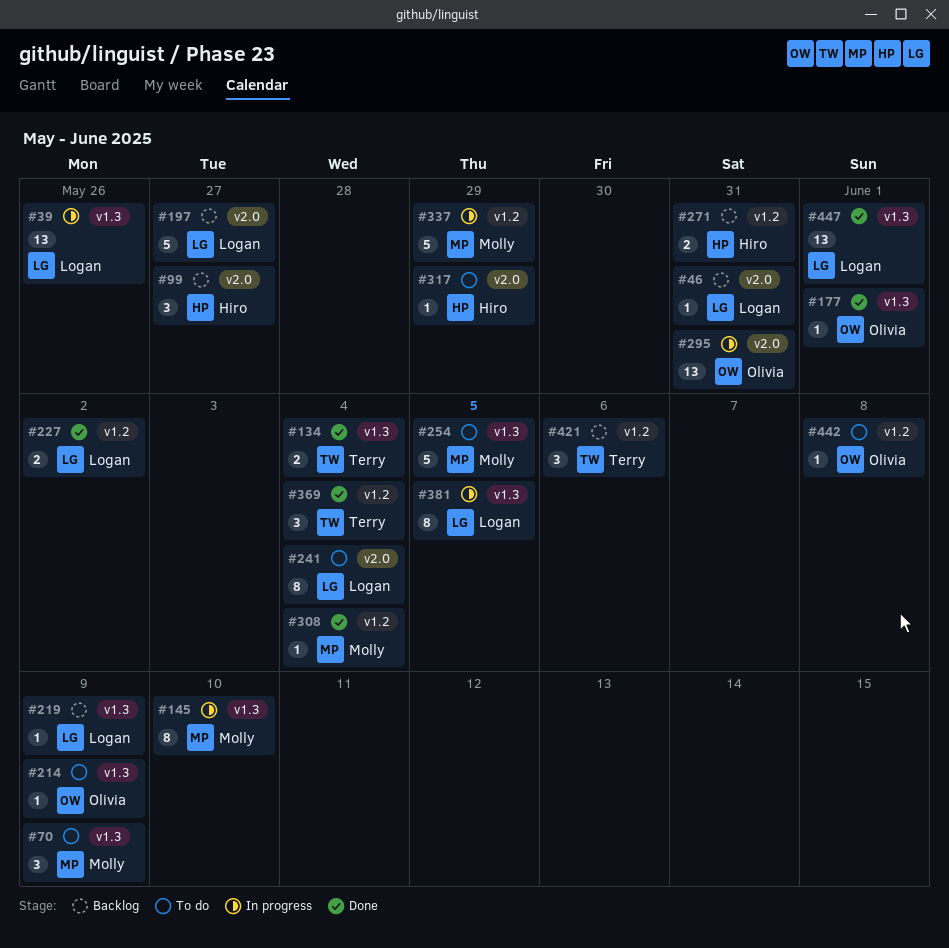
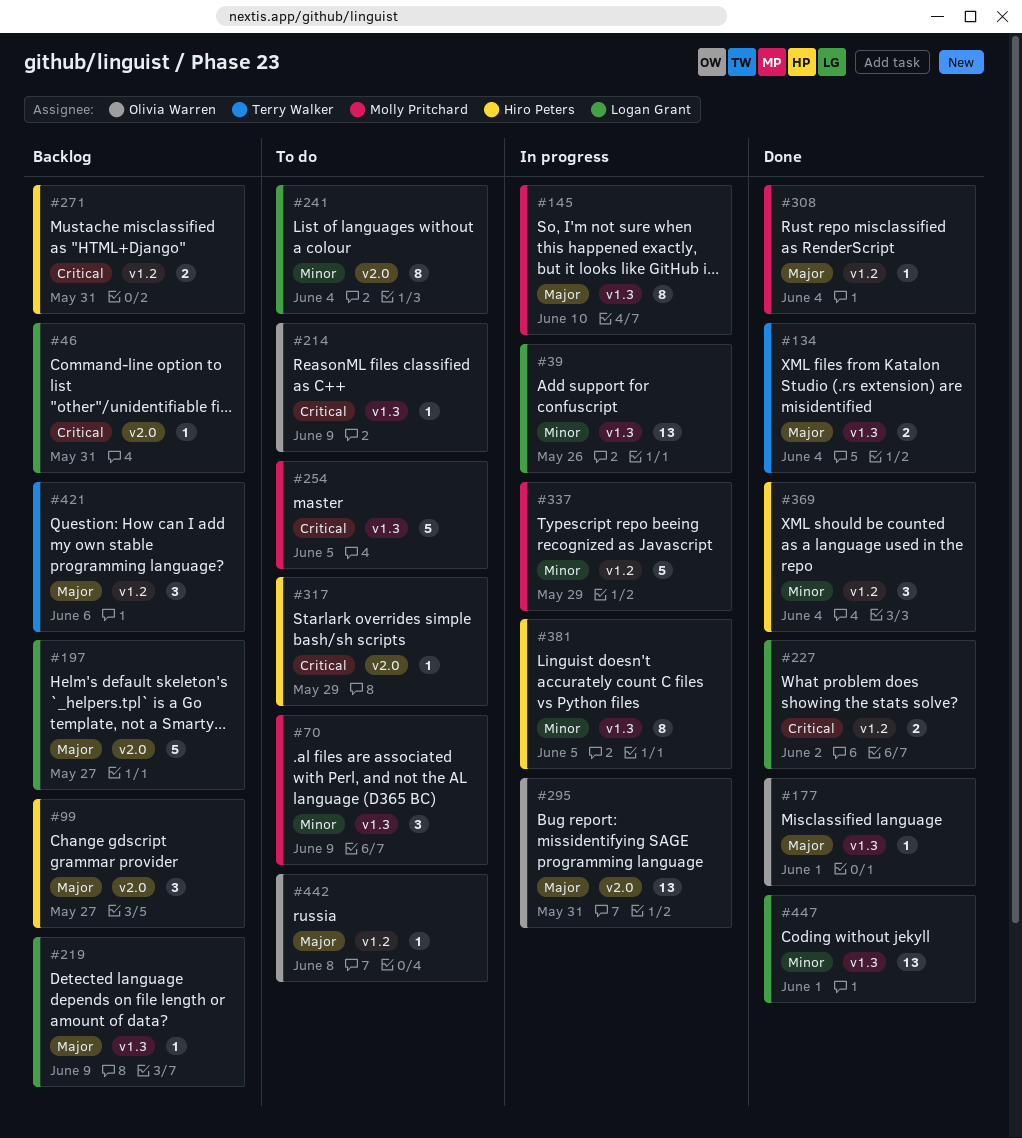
#369, owner: Terry Walker -> Hiro Peters
#381, owner: Logan Grant -> Hiro Peters

